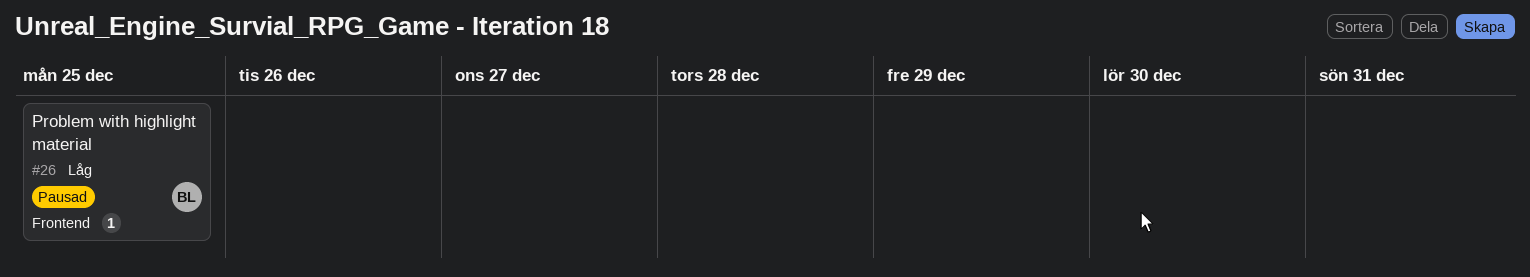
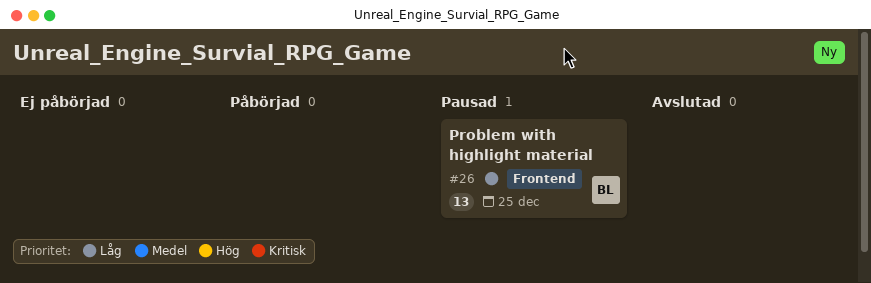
#26, estimate: 1 -> 13

